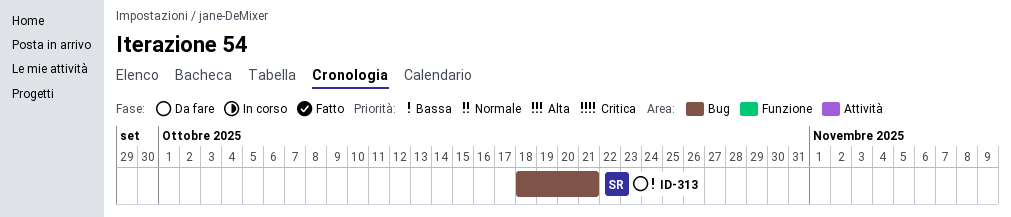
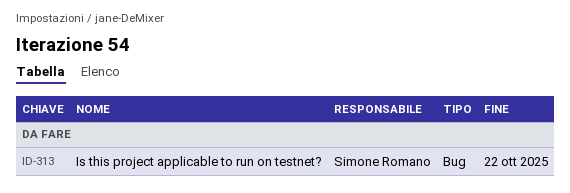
ID-313, due: Oct 21 -> Oct 22

